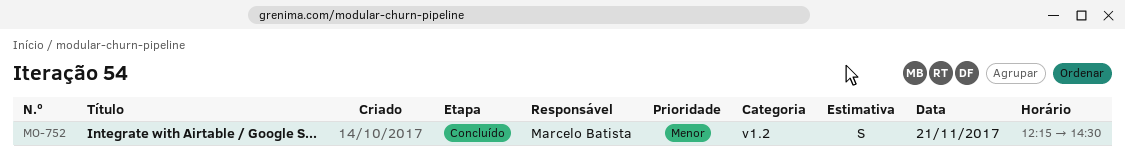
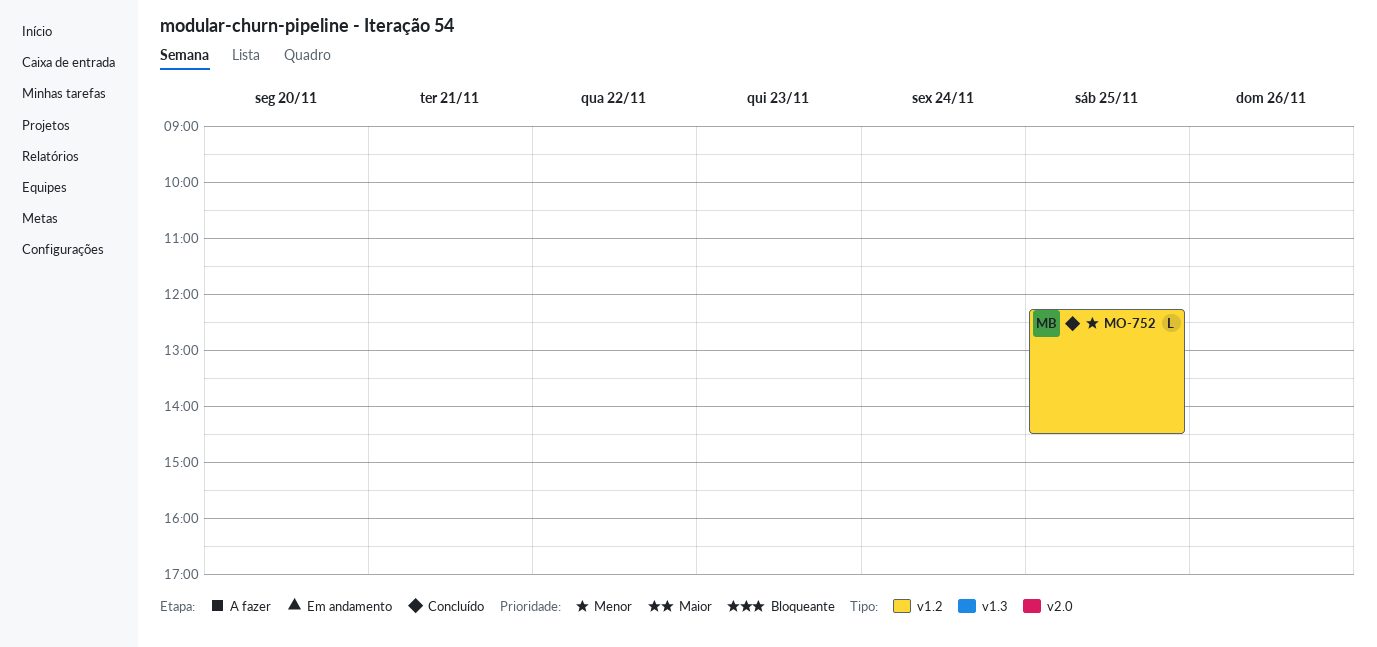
MO-752, estimate: S -> L
MO-752, day: Nov 21 -> Nov 25

